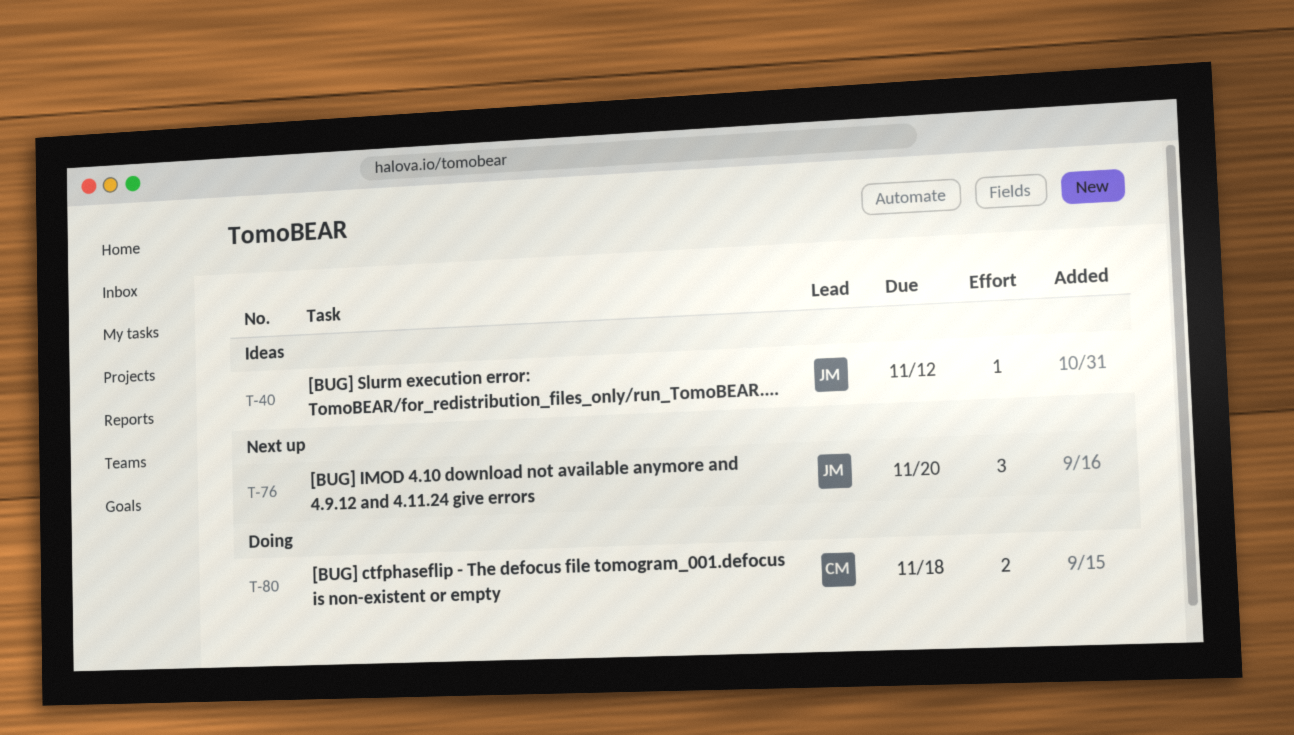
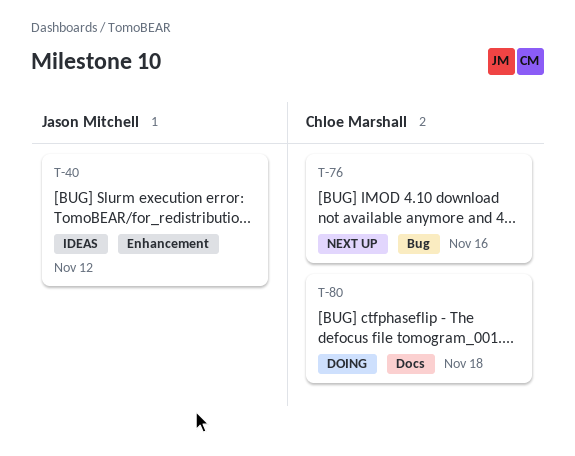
T-76, owner: Jason Mitchell -> Chloe Marshall
T-76, due: Nov 20 -> Nov 16

